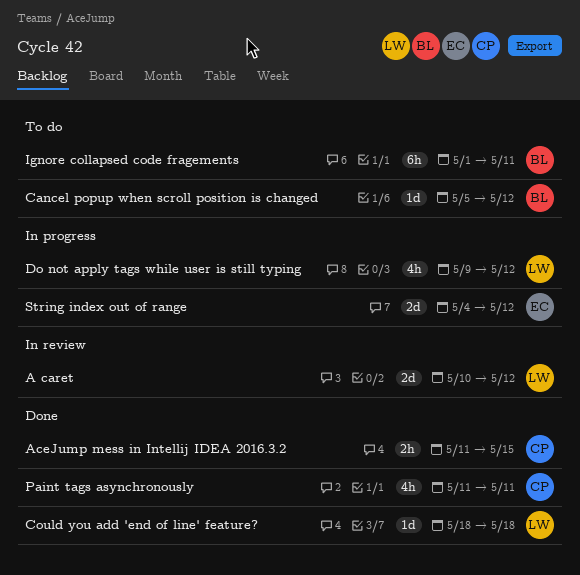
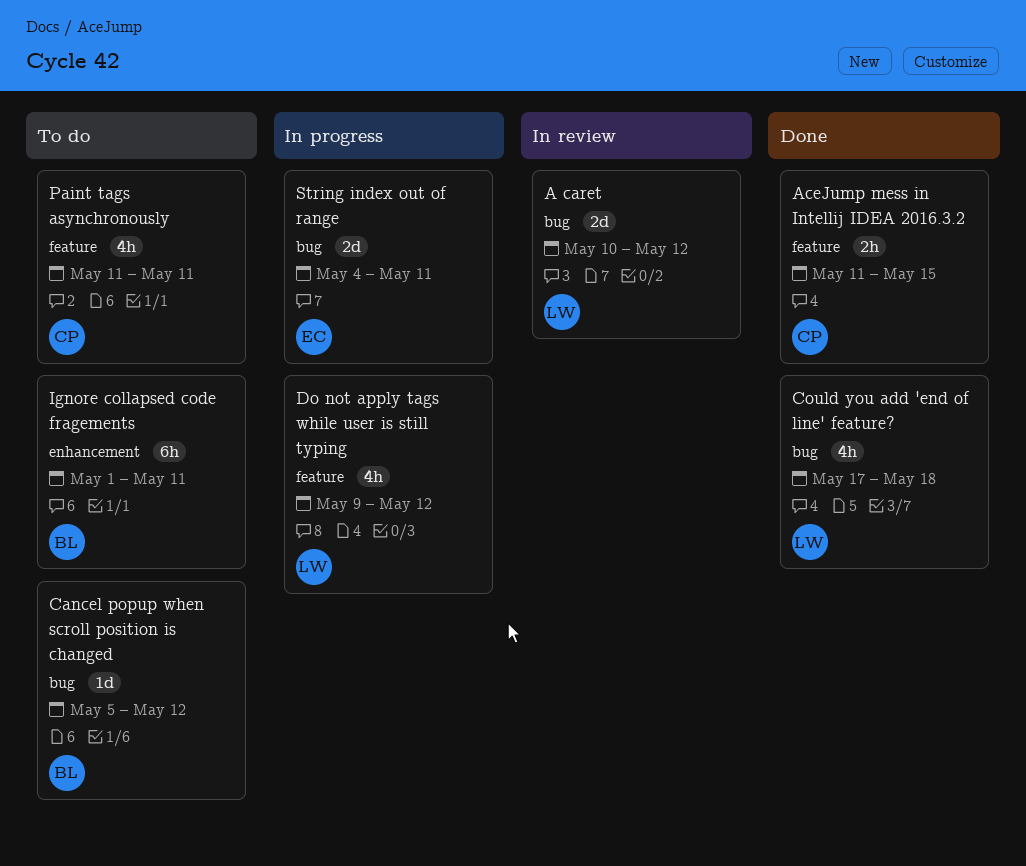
Could you add 'end of line' feature?, estimate: 1d -> 4h
Could you add 'end of line' feature?, start: May 18 -> May 17
Paint tags asynchronously, status: Done -> To do
String index out of range, due: May 12 -> May 11

